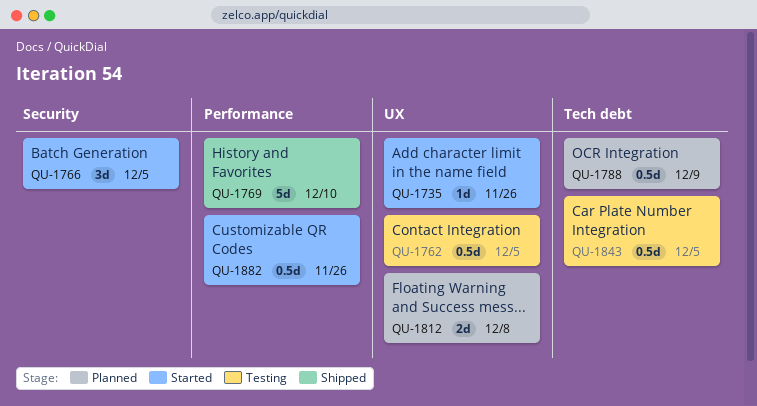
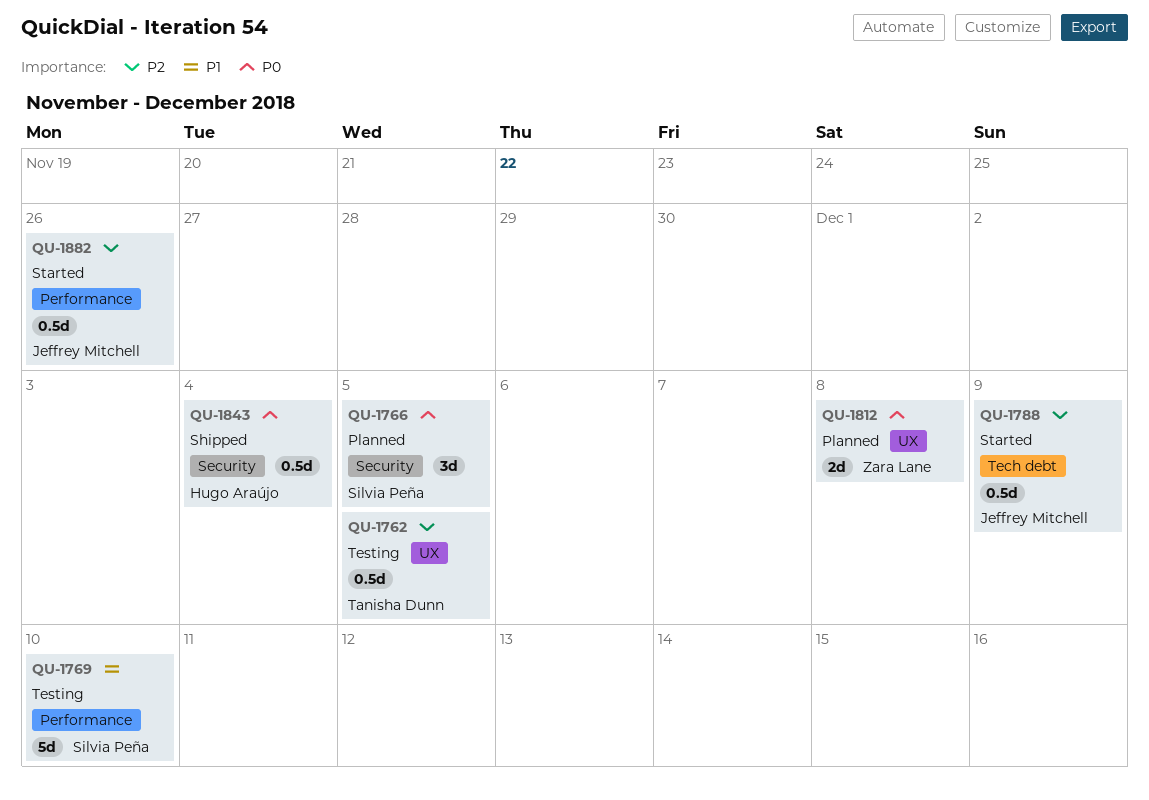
QU-1735: present -> none
QU-1766, status: Started -> Planned
QU-1769, status: Shipped -> Testing
QU-1788, status: Planned -> Started
QU-1843, status: Testing -> Shipped
QU-1843, label: Tech debt -> Security
QU-1843, due: Dec 5 -> Dec 4

